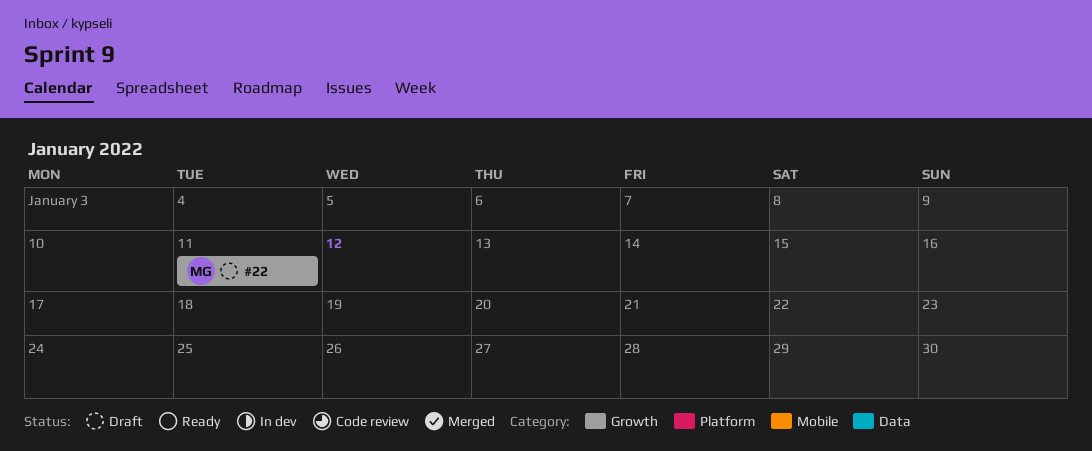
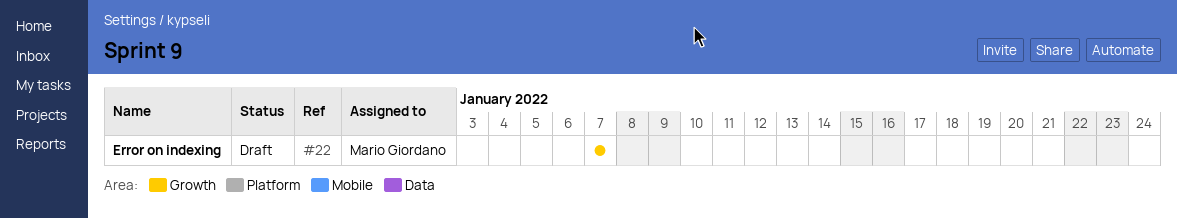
#22, start: Jan 11 -> Jan 7
#22, due: Jan 11 -> Jan 7

